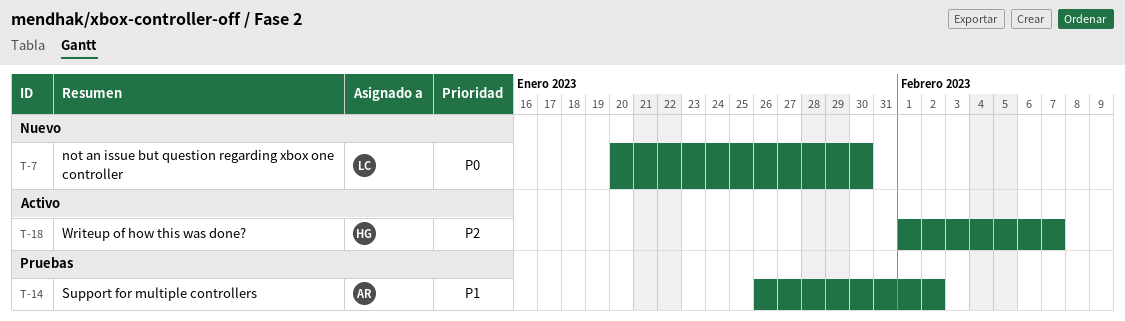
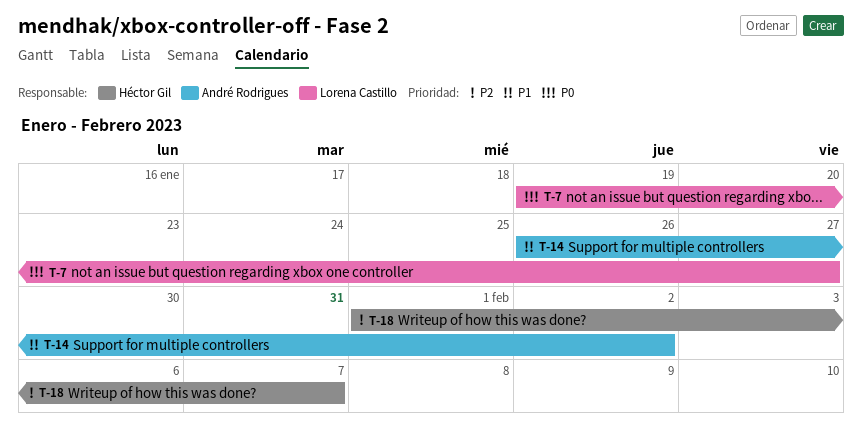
T-7, start: Jan 20 -> Jan 19
T-7, due: Jan 30 -> Jan 27

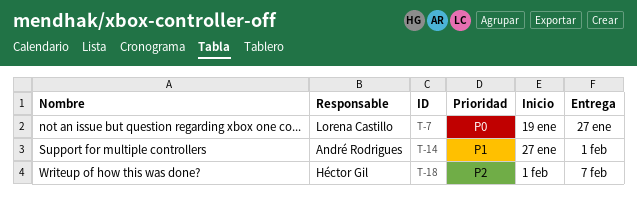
T-14, start: Jan 26 -> Jan 27
T-14, due: Feb 2 -> Feb 1

